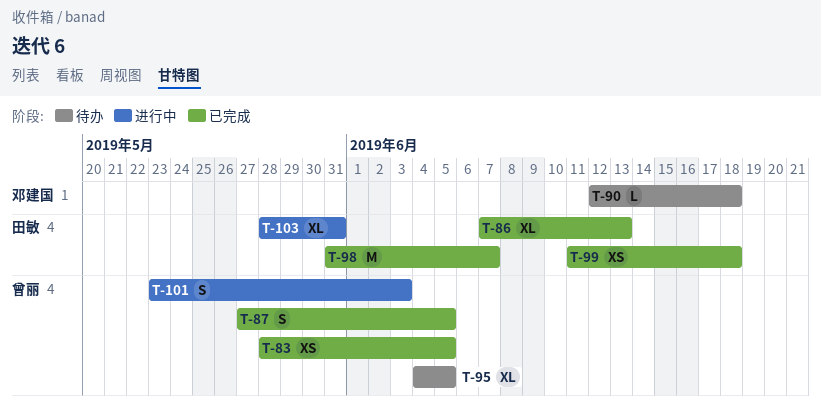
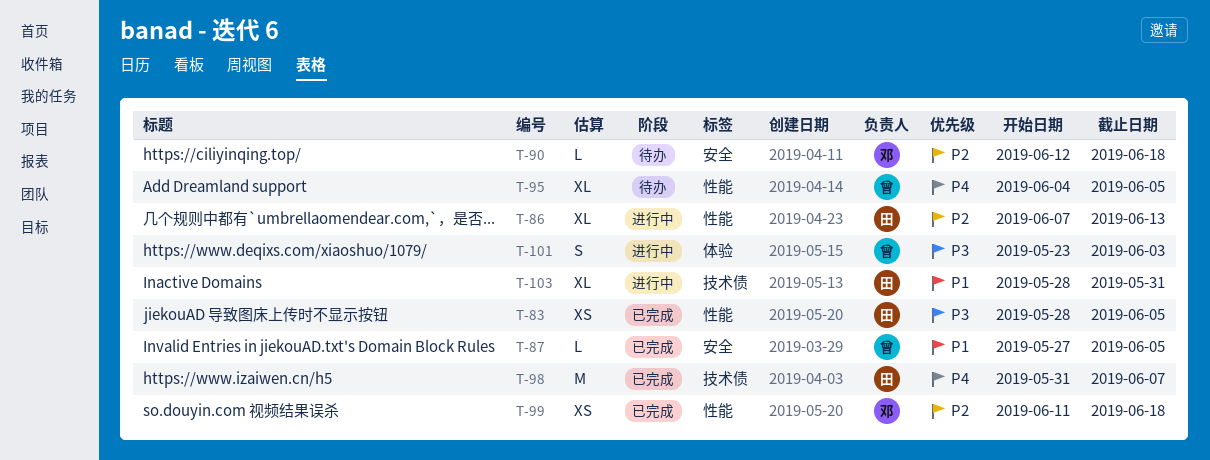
T-83, owner: 曾丽 -> 田敏
T-86, status: 已完成 -> 进行中
T-87, estimate: S -> L
T-99, owner: 田敏 -> 邓建国

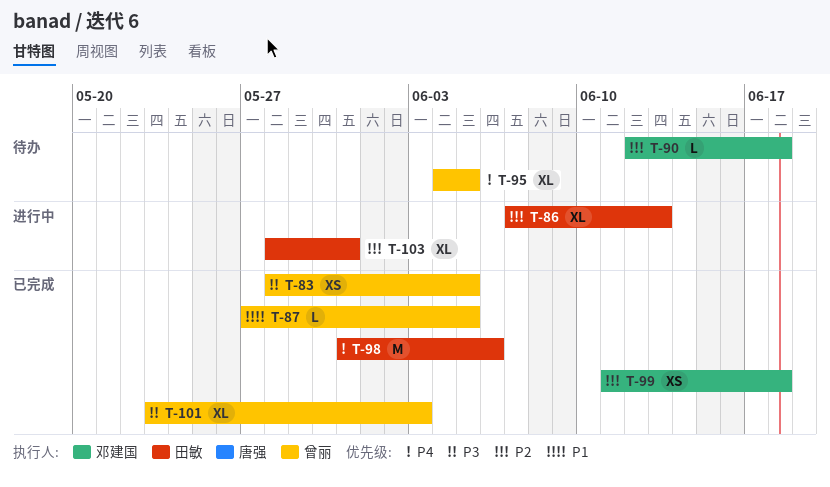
T-83, owner: 田敏 -> 曾丽
T-98, due: Jun 7 -> Jun 6
T-101, status: 进行中 -> 已完成
T-101, estimate: S -> XL
T-103, priority: P1 -> P2

